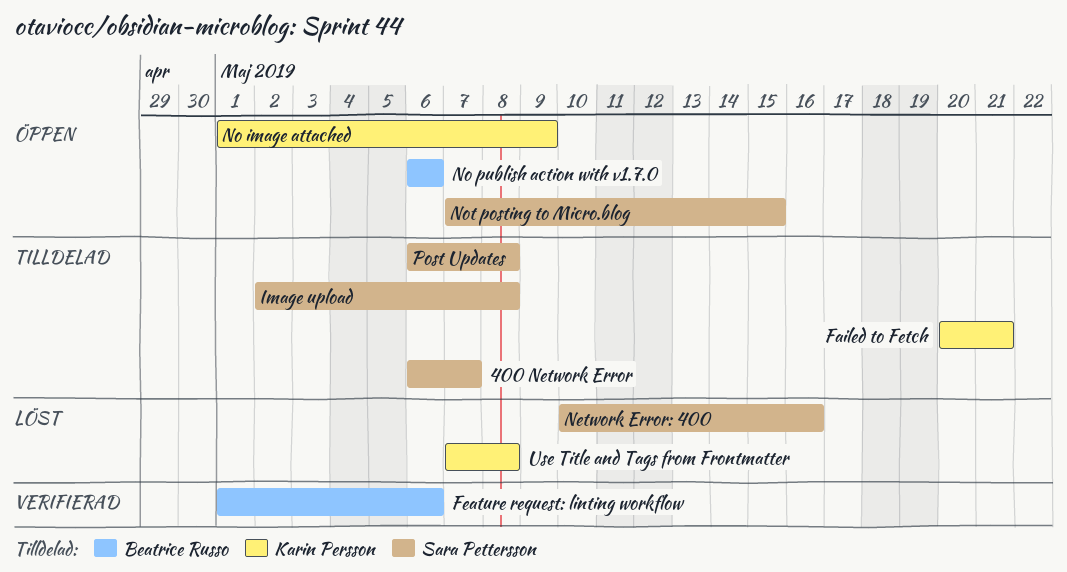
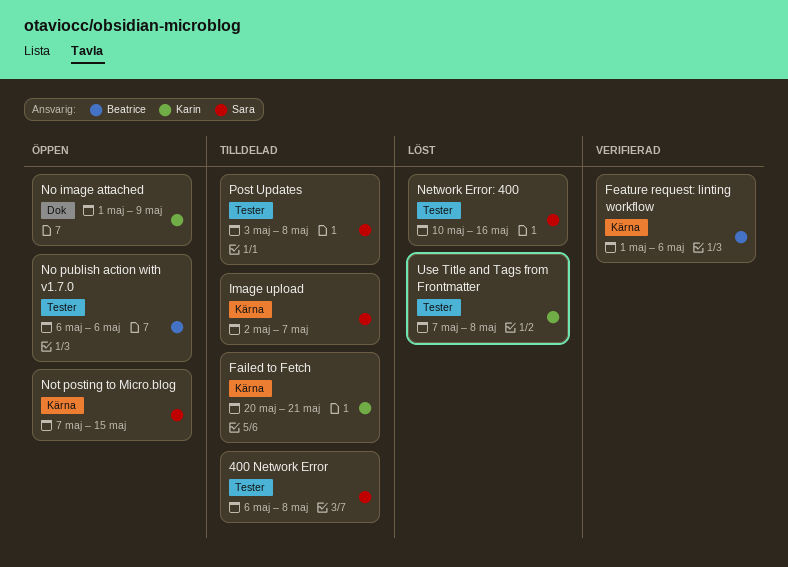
400 Network Error, due: May 7 -> May 8
Image upload, due: May 8 -> May 7
Post Updates, start: May 6 -> May 3

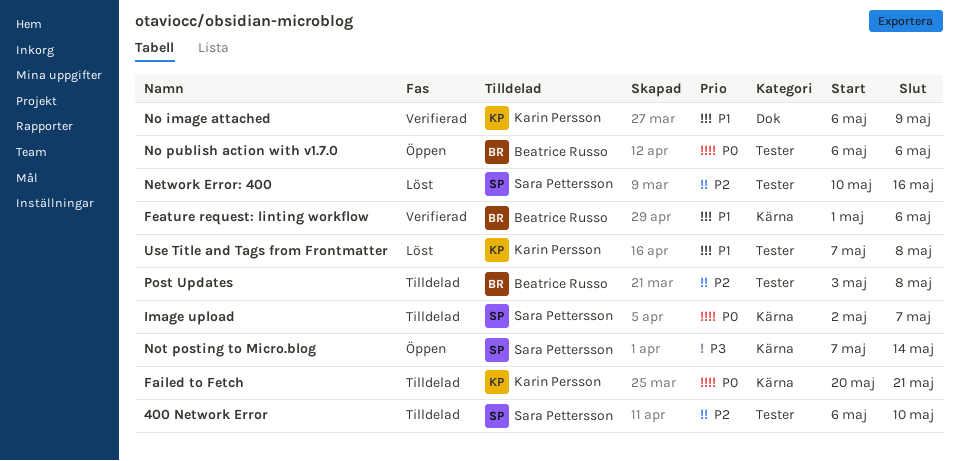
400 Network Error, due: May 8 -> May 10
No image attached, status: Öppen -> Verifierad
No image attached, start: May 1 -> May 6
Not posting to Micro.blog, due: May 15 -> May 14
Post Updates, owner: Sara Pettersson -> Beatrice Russo

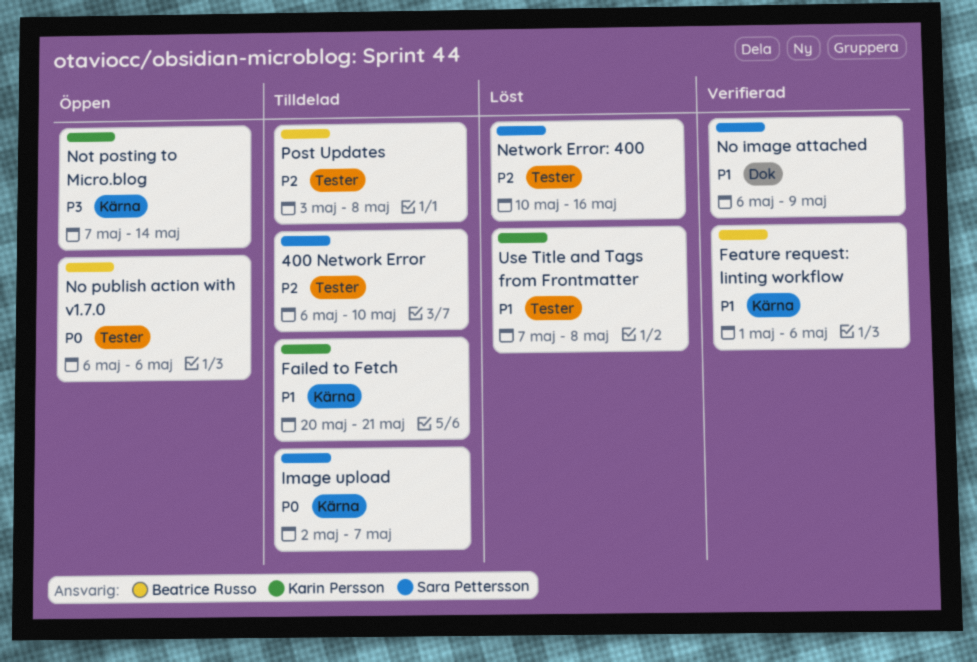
Failed to Fetch, priority: P0 -> P1
No image attached, owner: Karin Persson -> Sara Pettersson
Not posting to Micro.blog, owner: Sara Pettersson -> Karin Persson

